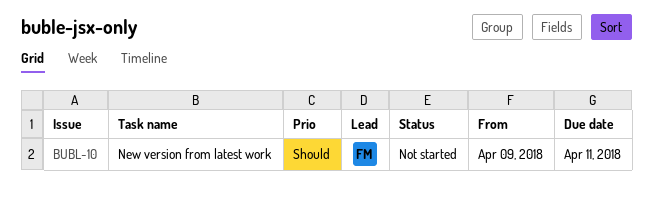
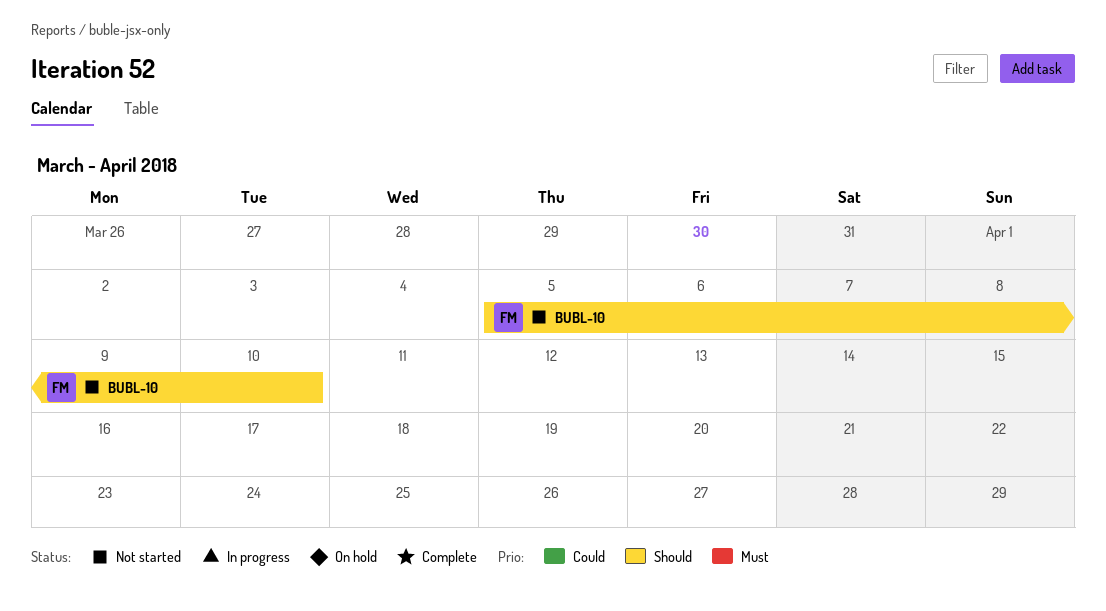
BUBL-10, start: Apr 9 -> Apr 5
BUBL-10, due: Apr 11 -> Apr 10

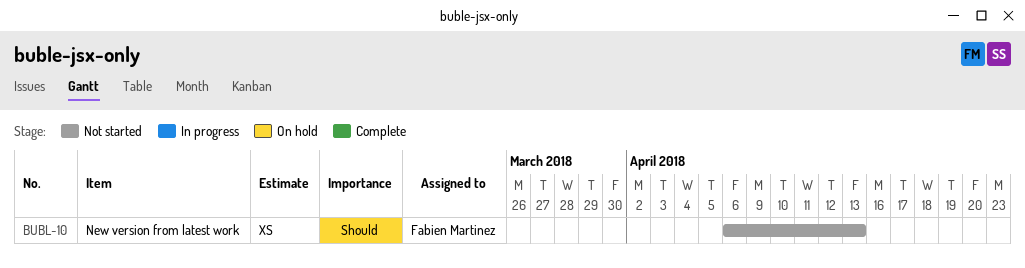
BUBL-10, start: Apr 5 -> Apr 6
BUBL-10, due: Apr 10 -> Apr 13

